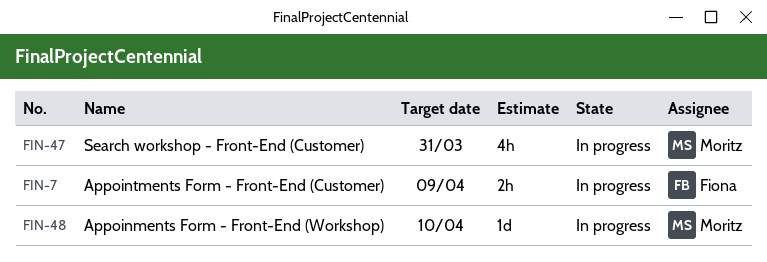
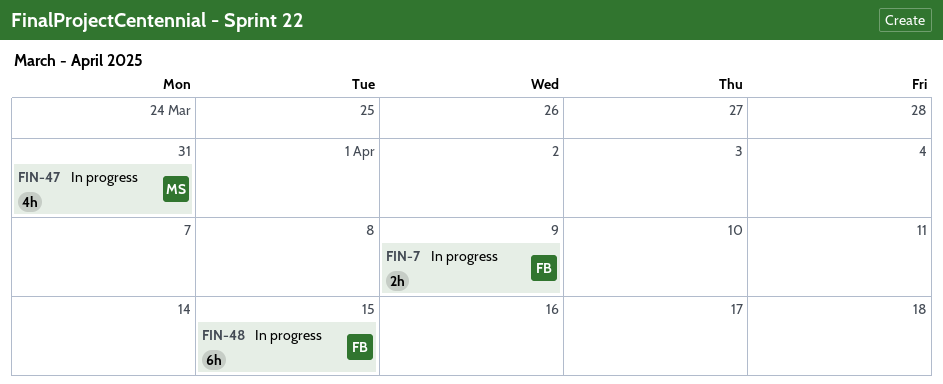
FIN-48, owner: Moritz -> Fiona
FIN-48, estimate: 1d -> 6h
FIN-48, due: Apr 10 -> Apr 15

